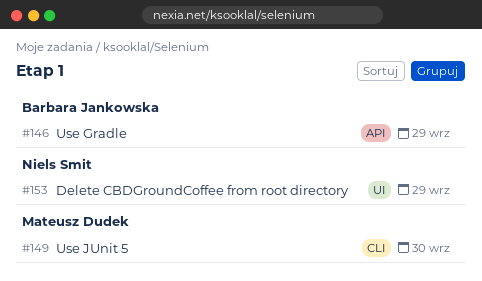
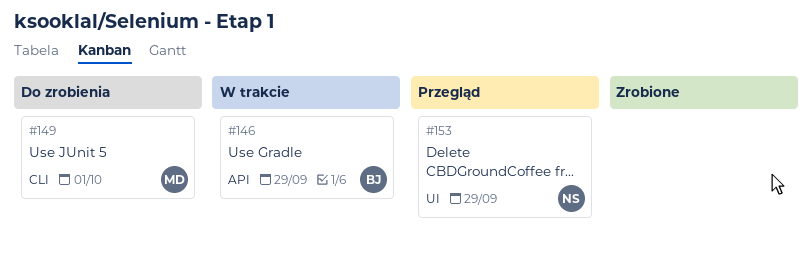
#149, due: Sep 30 -> Oct 1

